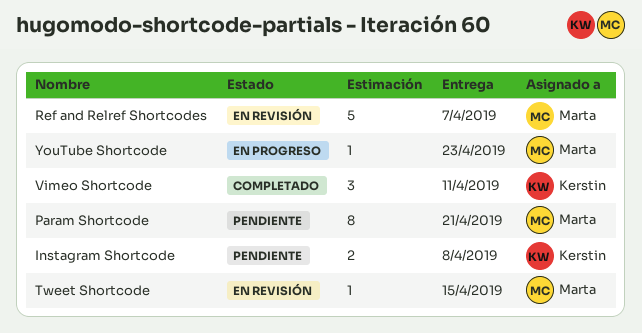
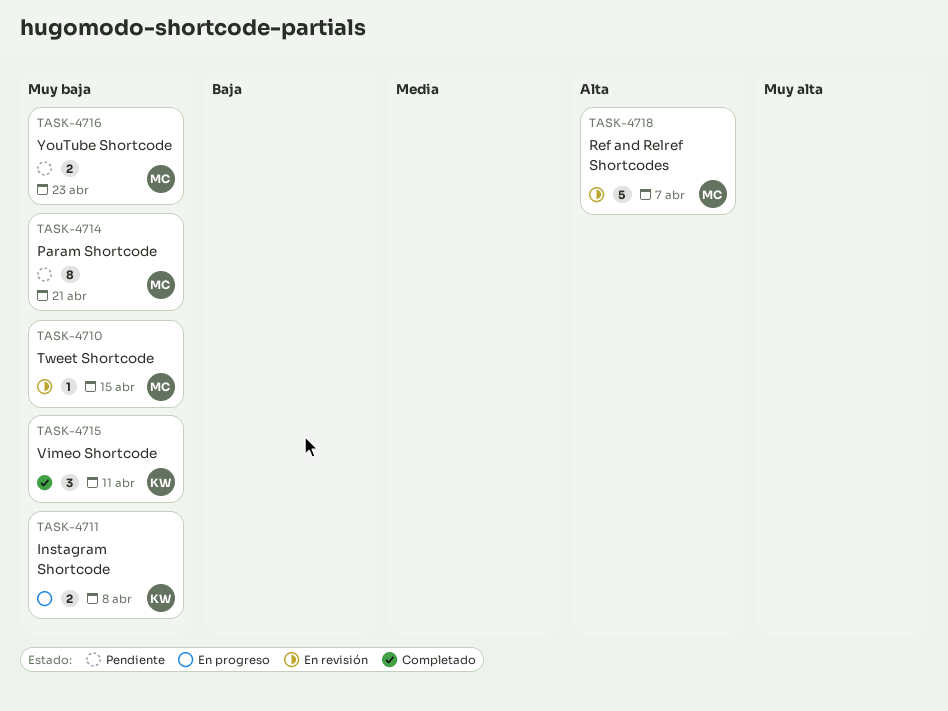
Instagram Shortcode, status: Pendiente -> En progreso
YouTube Shortcode, status: En progreso -> Pendiente
YouTube Shortcode, estimate: 1 -> 2

